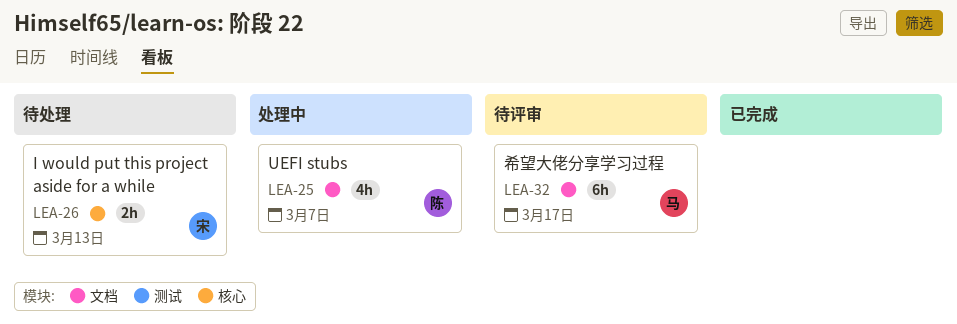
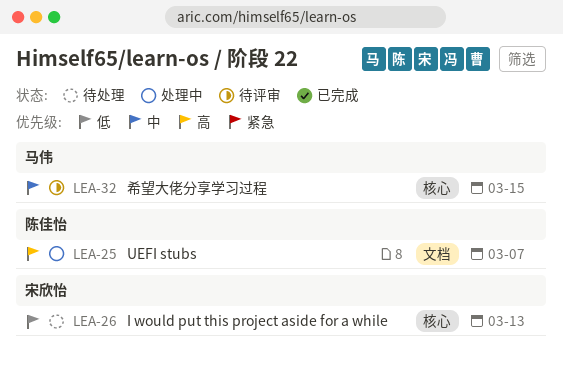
LEA-32, label: 文档 -> 核心
LEA-32, due: Mar 17 -> Mar 15

